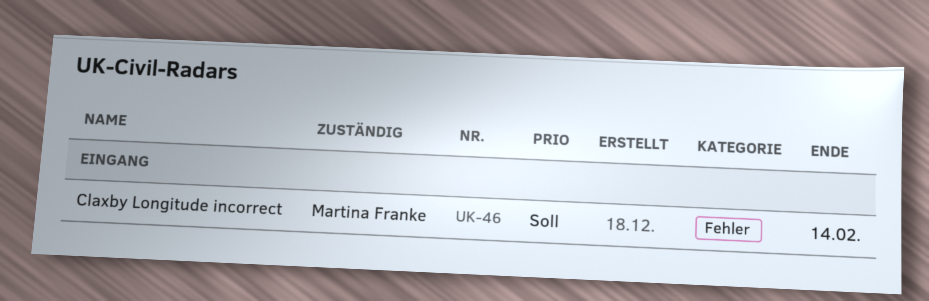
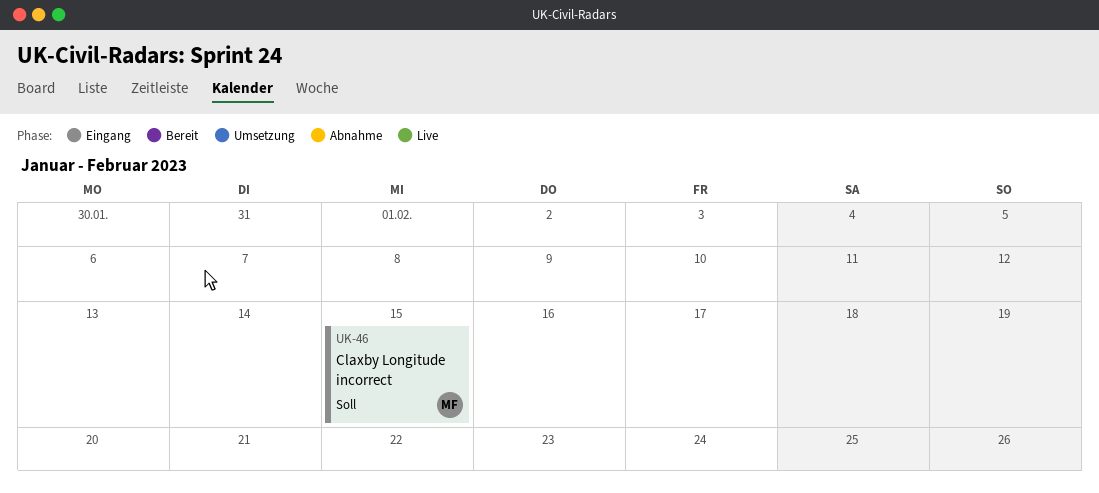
UK-46, due: Feb 14 -> Feb 15

